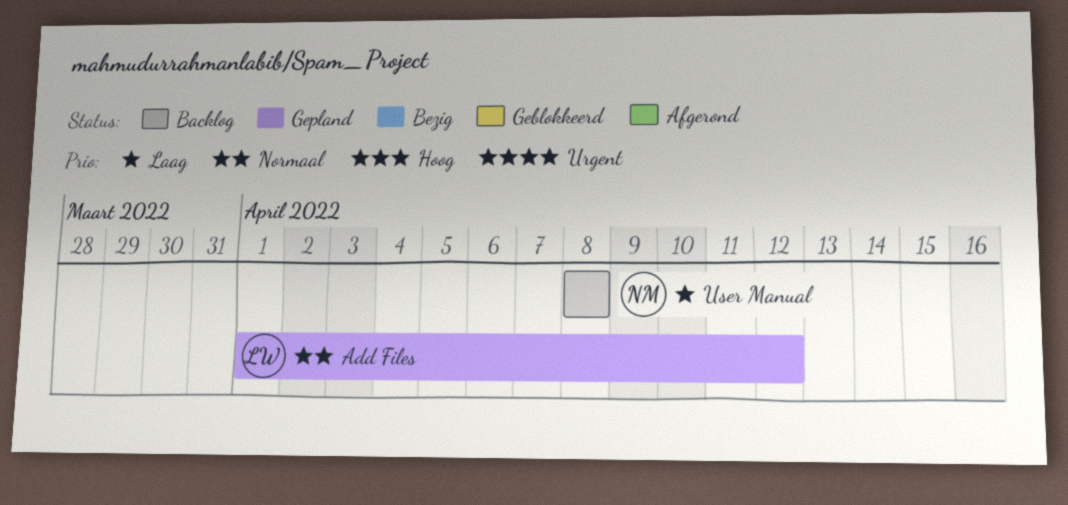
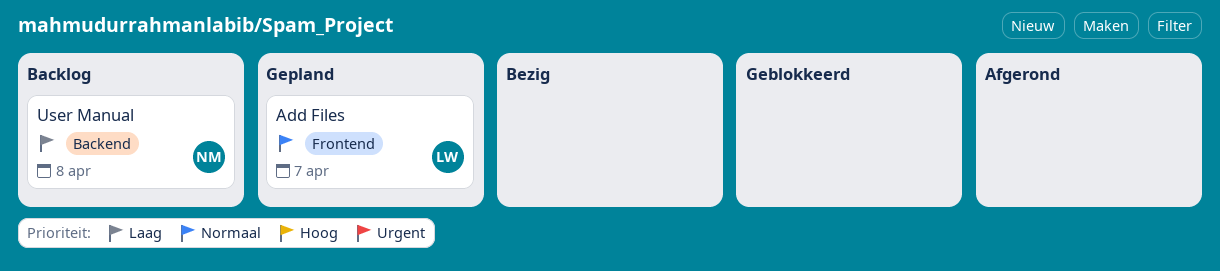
Add Files, due: Apr 12 -> Apr 7

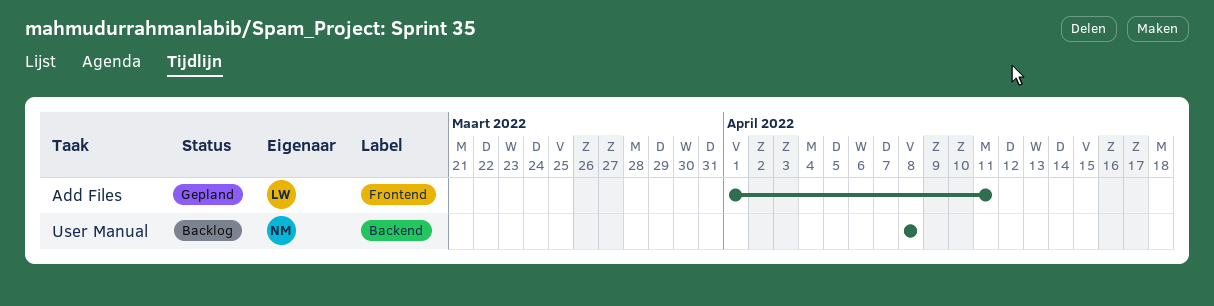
Add Files, due: Apr 7 -> Apr 11

